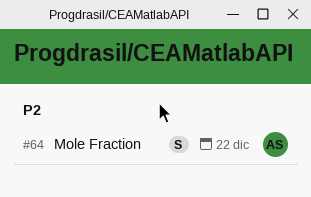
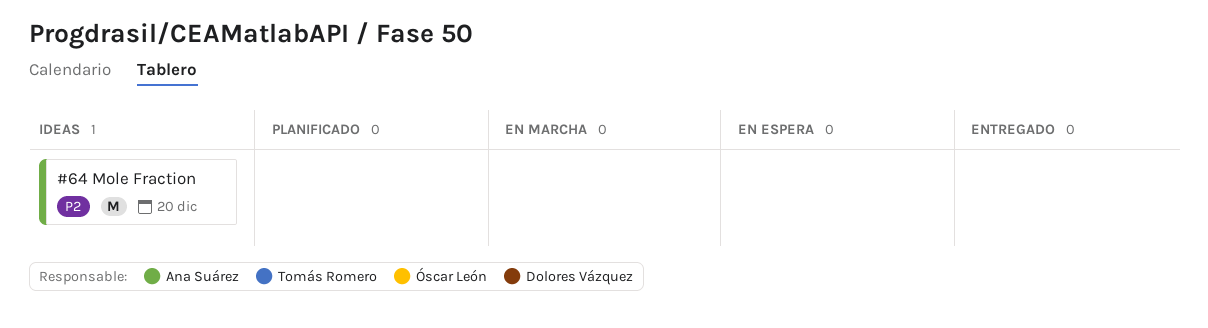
#64, estimate: S -> M
#64, due: Dec 22 -> Dec 20

